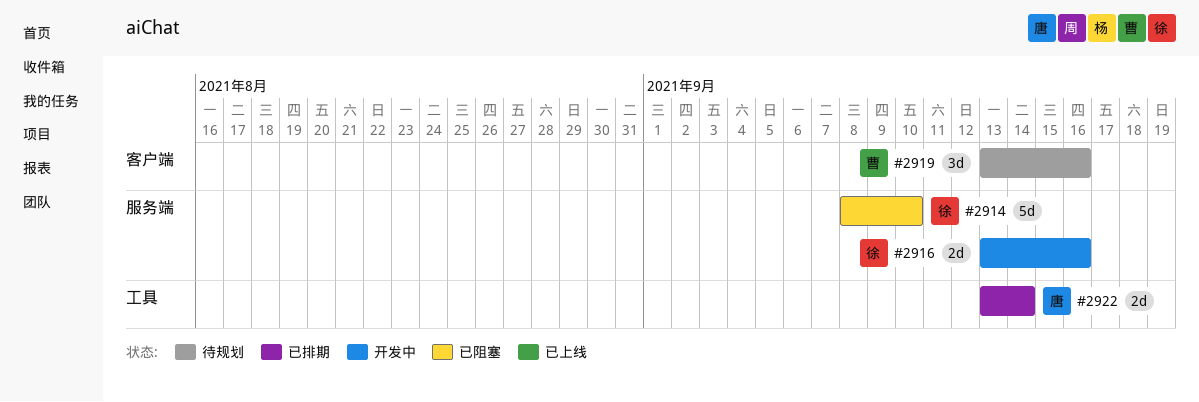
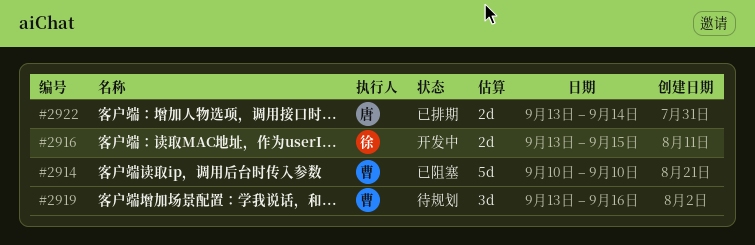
#2914, owner: 徐 -> 曹
#2914, start: Sep 8 -> Sep 10
#2916, due: Sep 16 -> Sep 15

